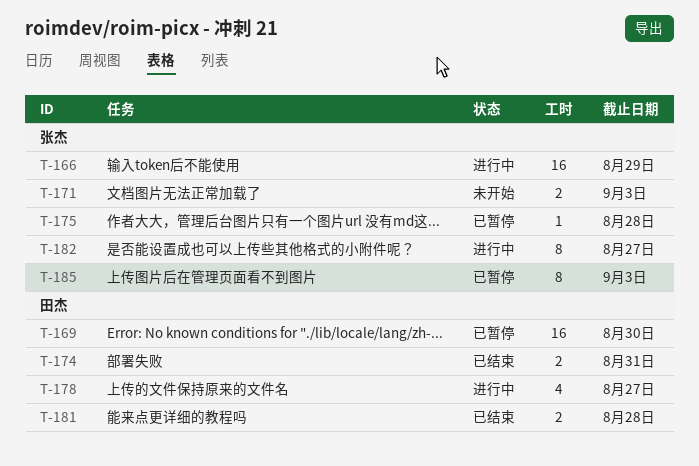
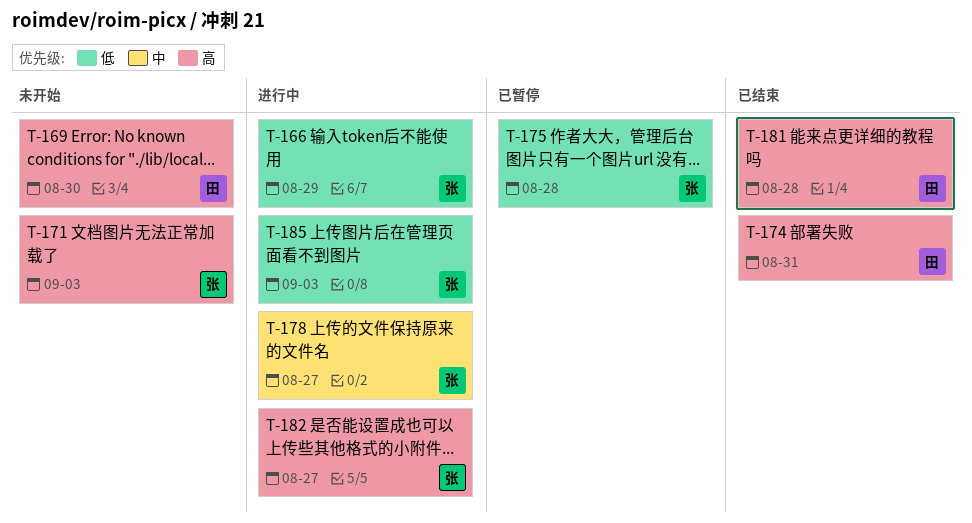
T-169, status: 已暂停 -> 未开始
T-178, owner: 田杰 -> 张杰
T-185, status: 已暂停 -> 进行中

